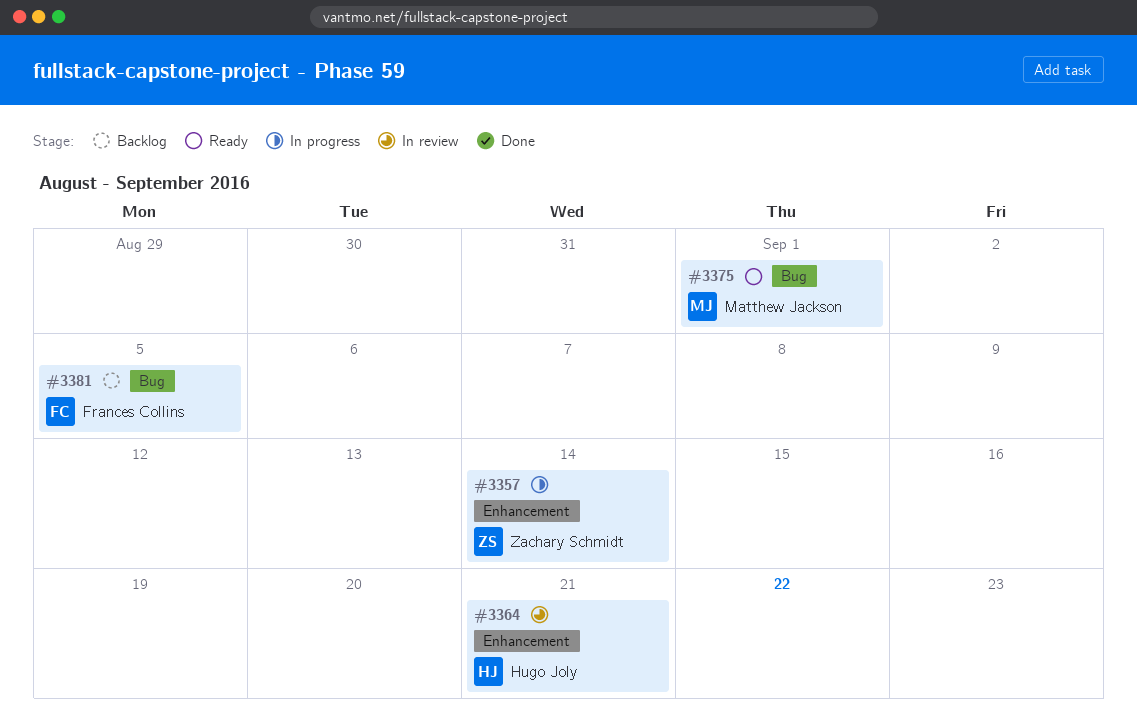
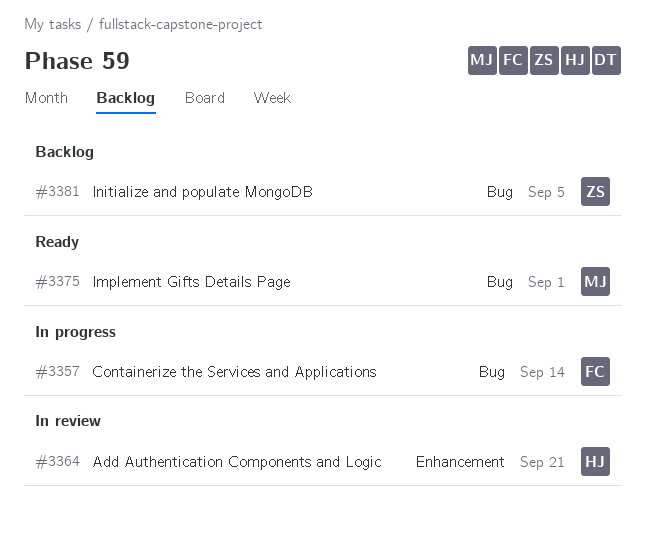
#3357, owner: Zachary Schmidt -> Frances Collins
#3357, label: Enhancement -> Bug
#3381, owner: Frances Collins -> Zachary Schmidt

